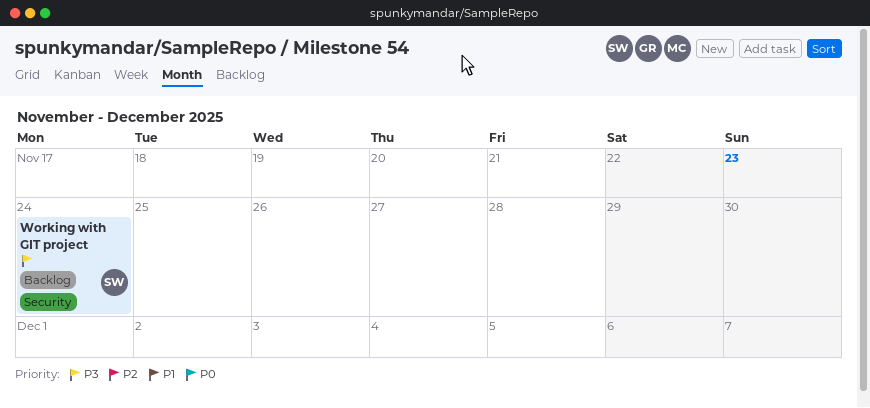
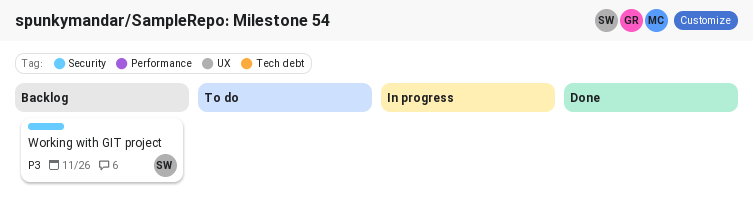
Working with GIT project, due: Nov 24 -> Nov 26

